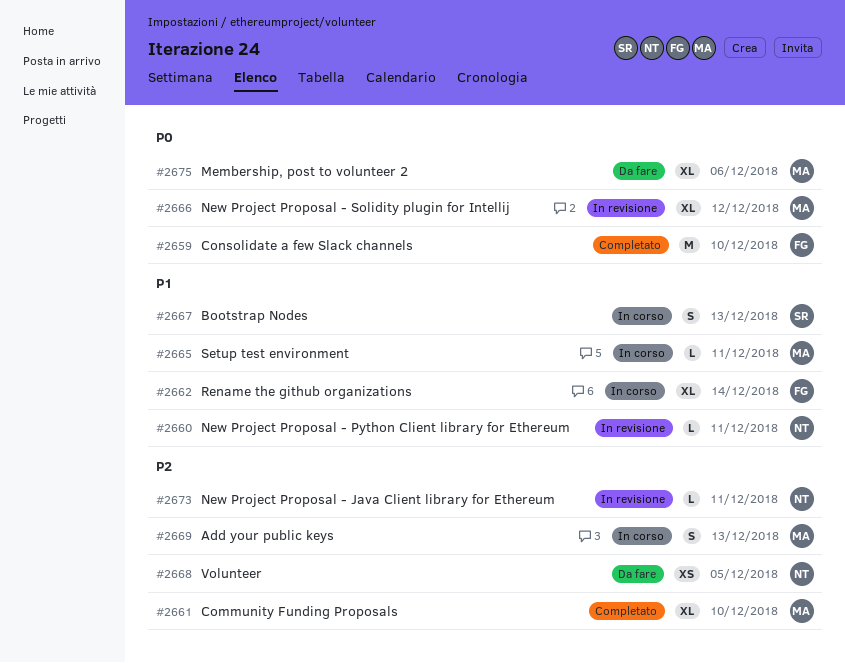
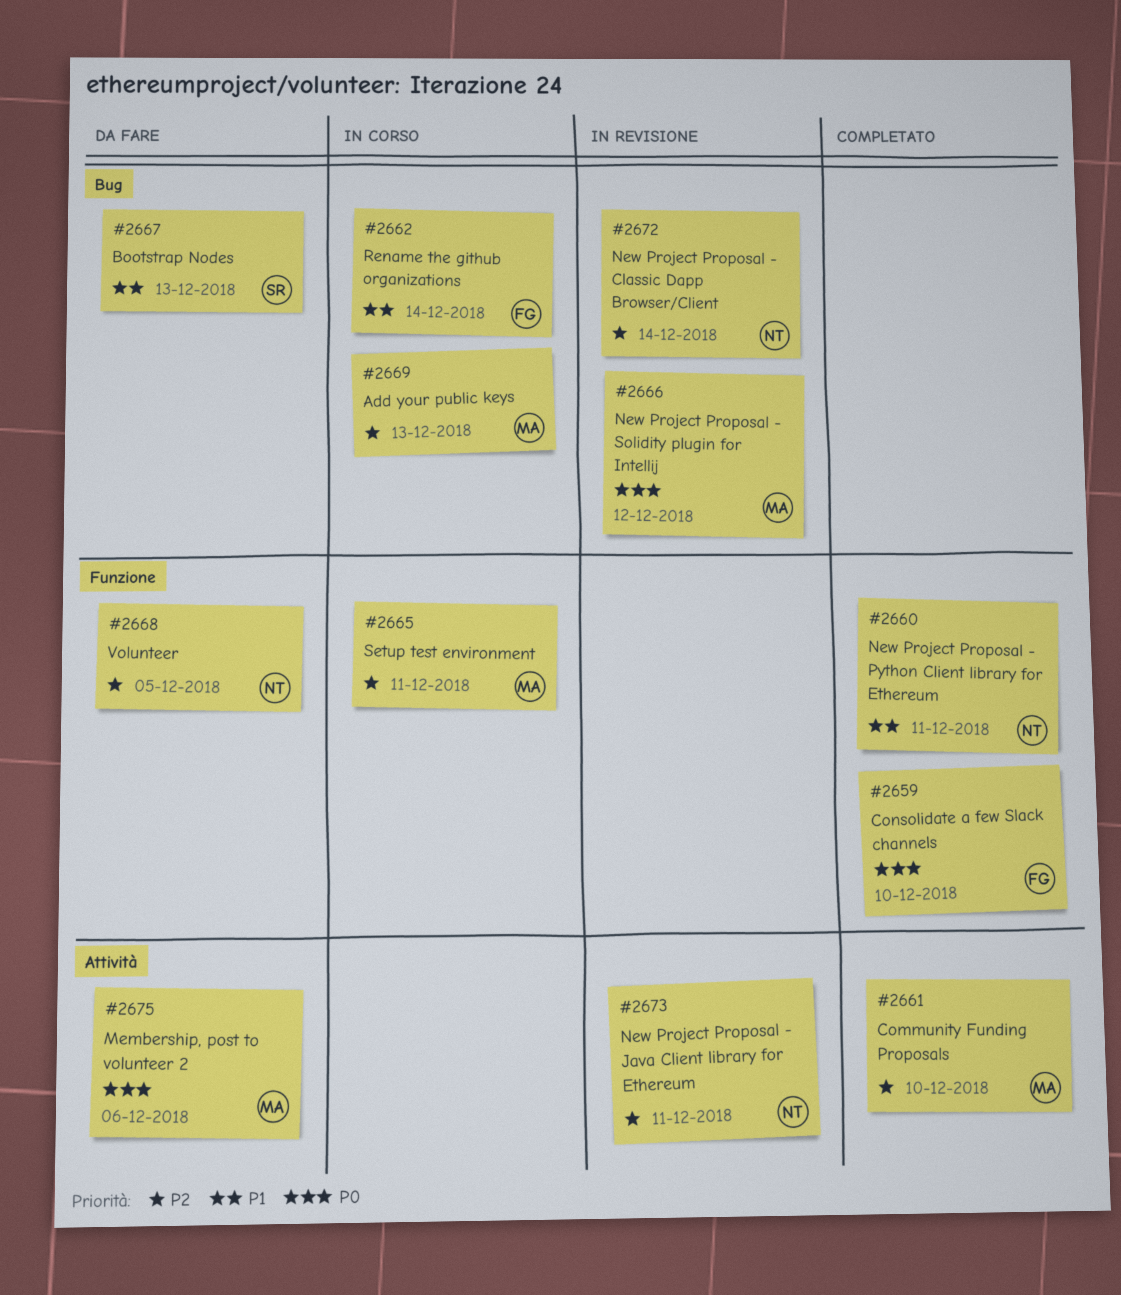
#2660, status: In revisione -> Completato
#2665, priority: P1 -> P2
#2667, status: In corso -> Da fare
#2672: none -> present

